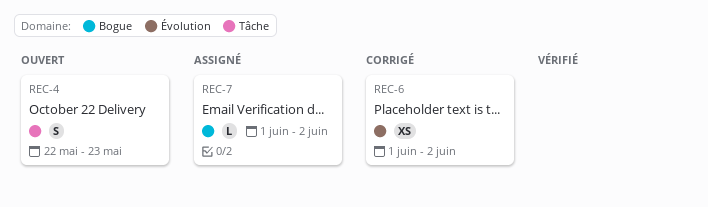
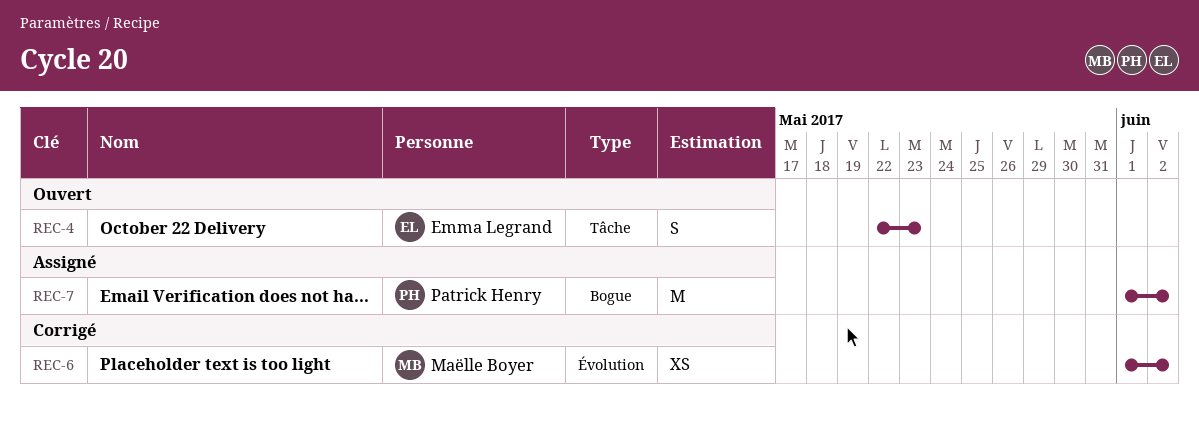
REC-7, estimate: L -> M

